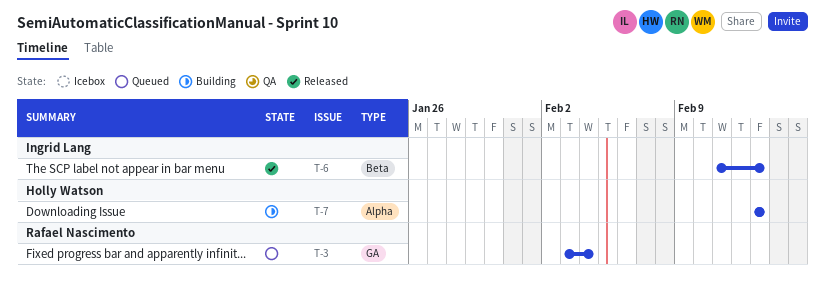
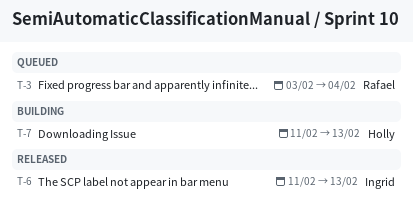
T-7, start: Feb 13 -> Feb 11

